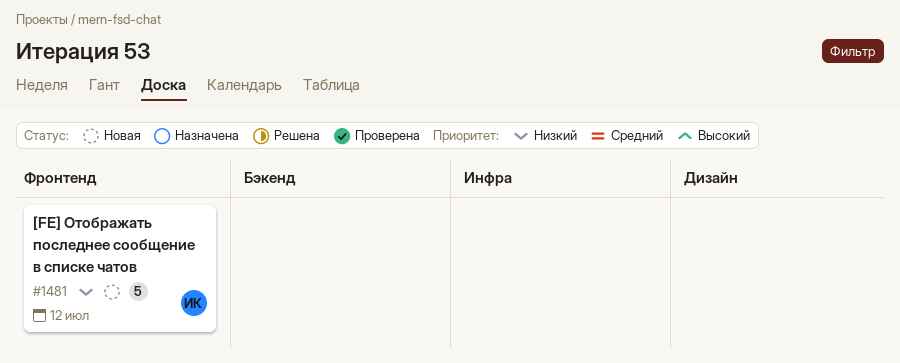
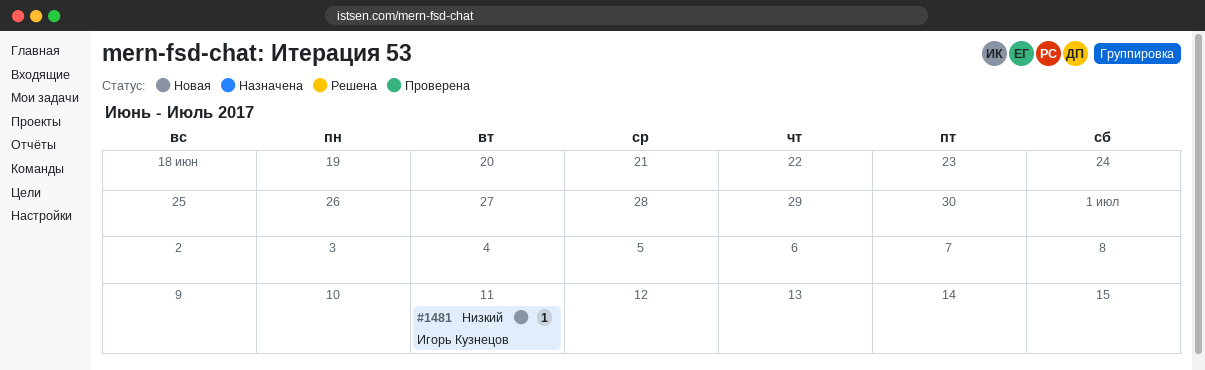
#1481, estimate: 5 -> 1
#1481, due: Jul 12 -> Jul 11

